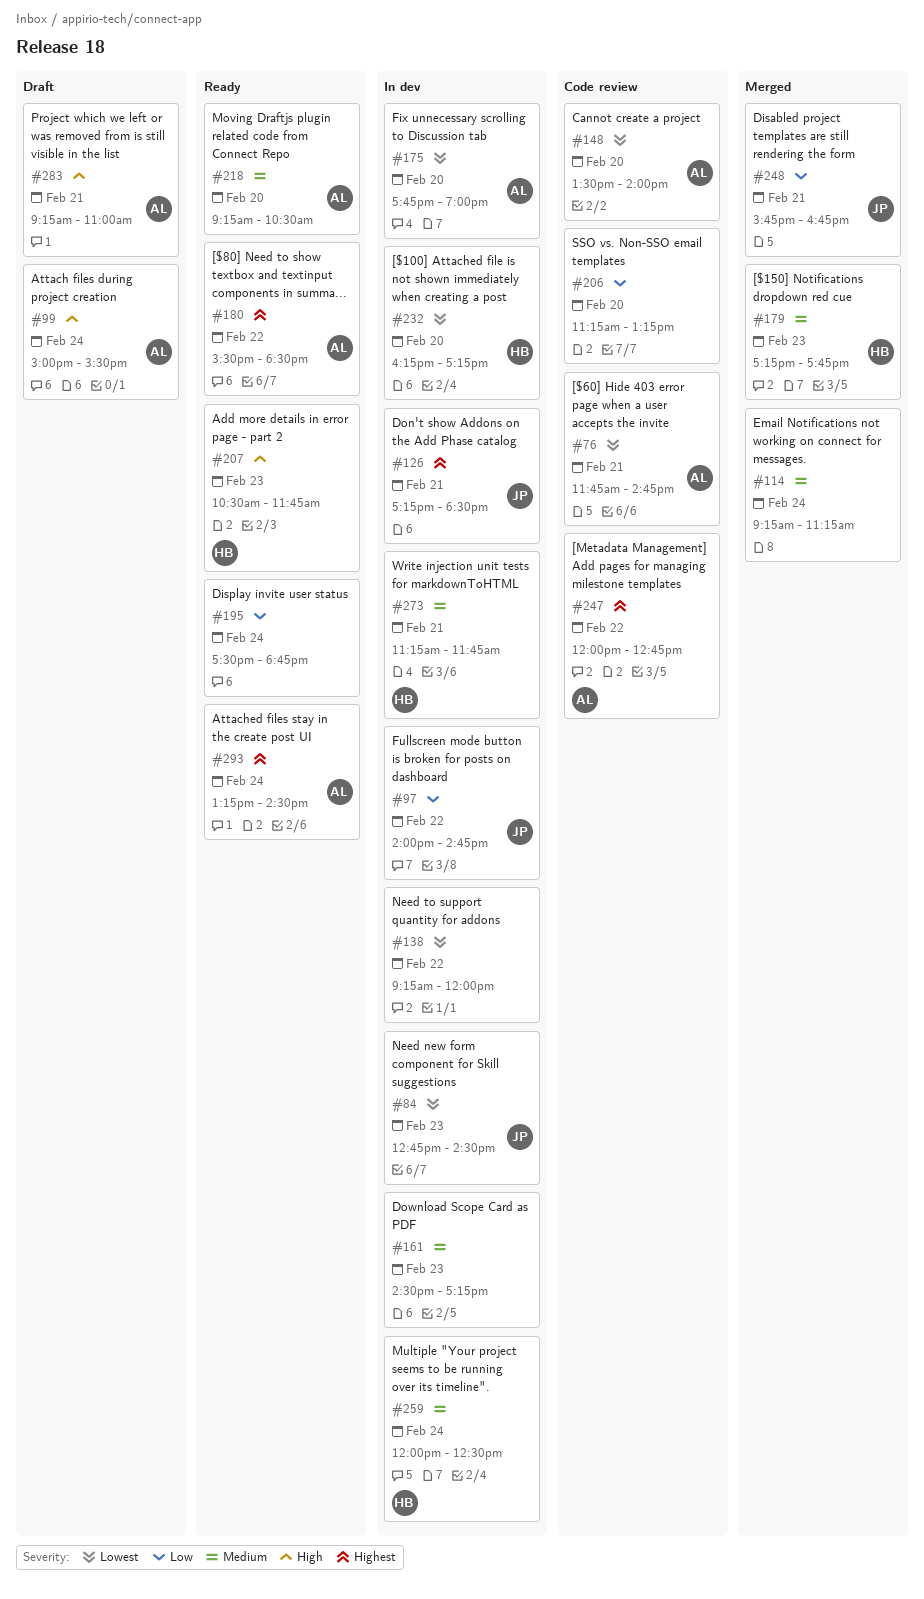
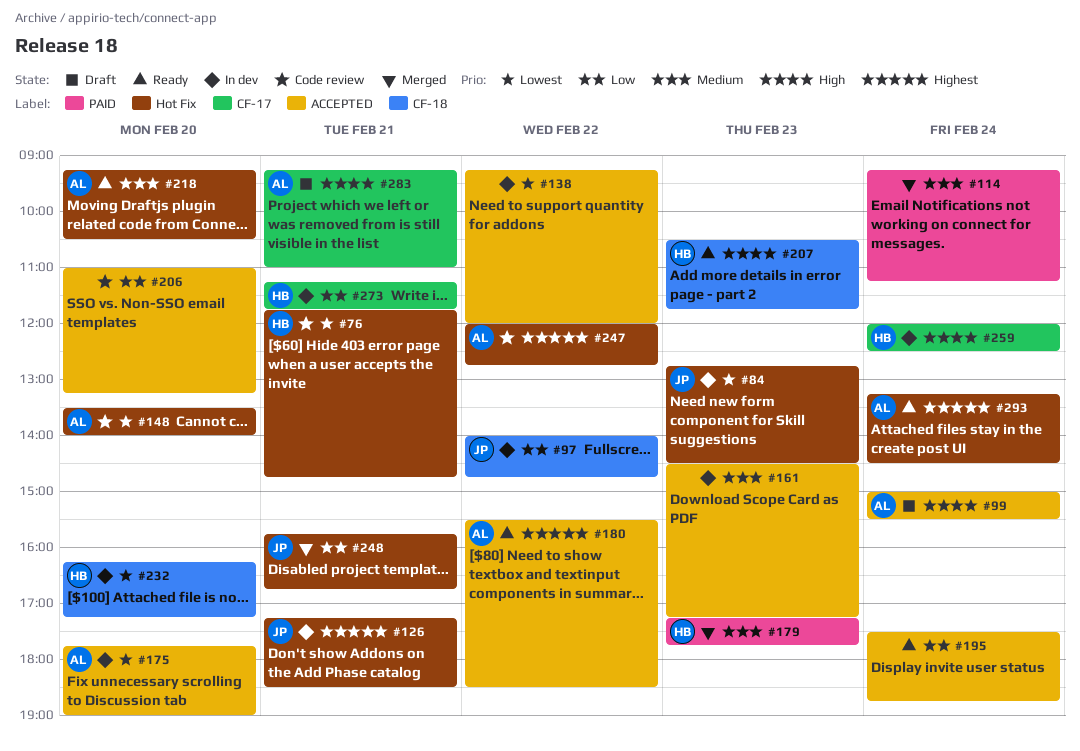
#76, owner: AL -> HB
#206, begins: 11:15 -> 11:00
#259, priority: Medium -> High
#273, priority: Medium -> Low

